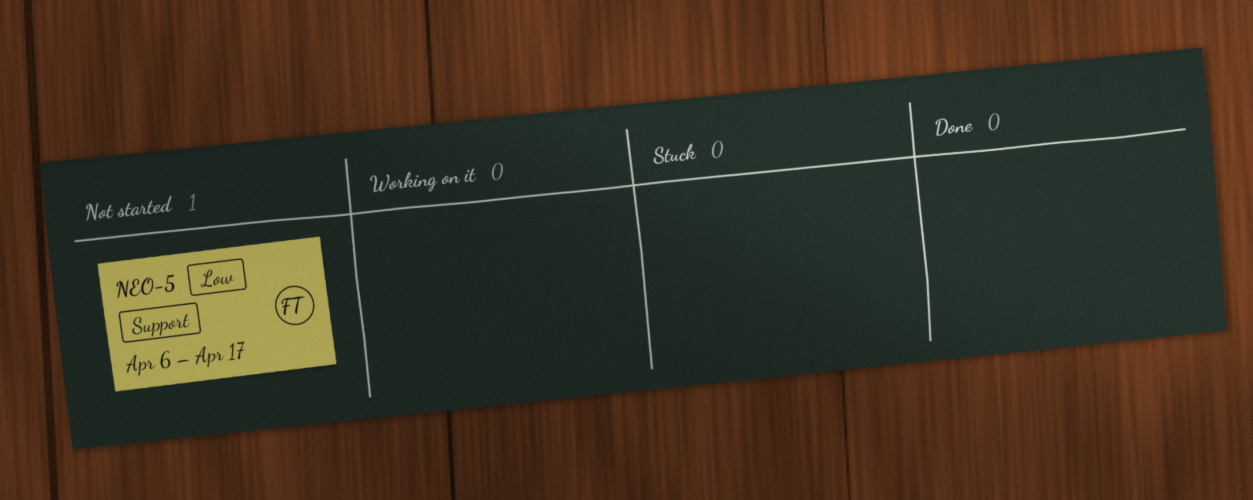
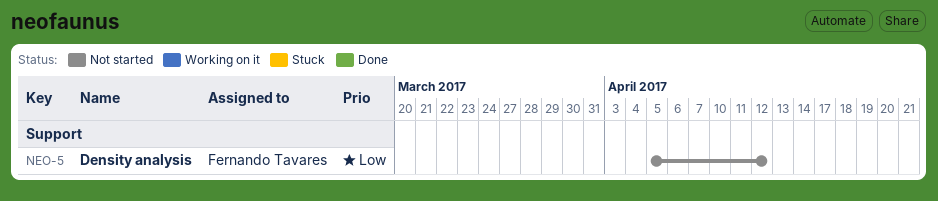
NEO-5, start: Apr 6 -> Apr 5
NEO-5, due: Apr 17 -> Apr 12

